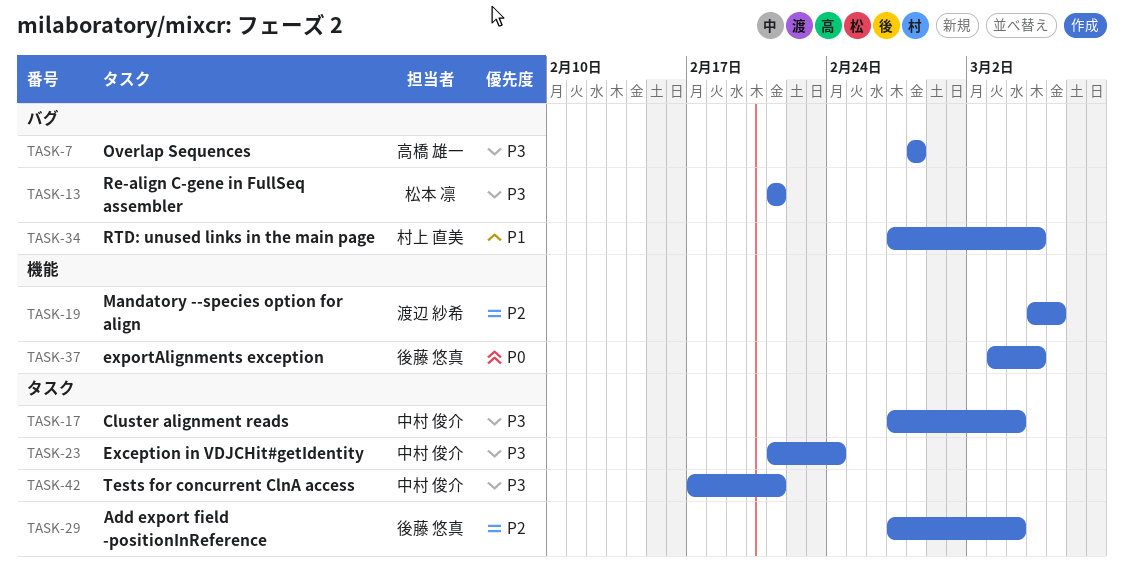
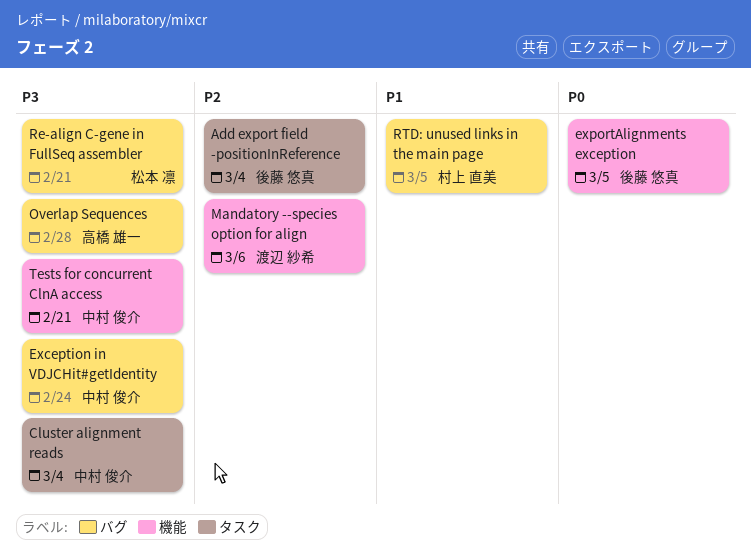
Exception in VDJCHit#getIdentity, label: タスク -> バグ
Tests for concurrent ClnA access, label: タスク -> 機能

